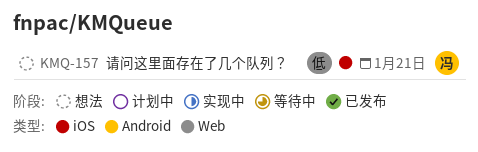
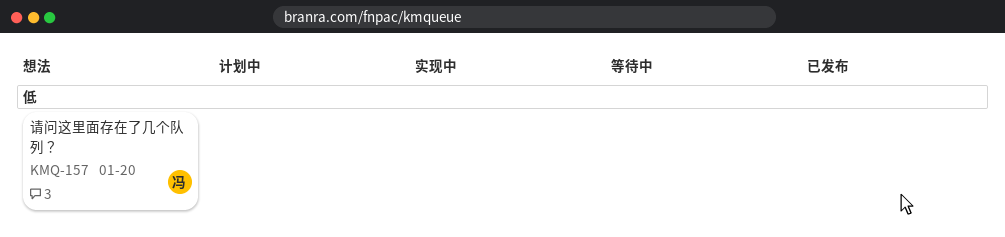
KMQ-157, due: Jan 21 -> Jan 20

